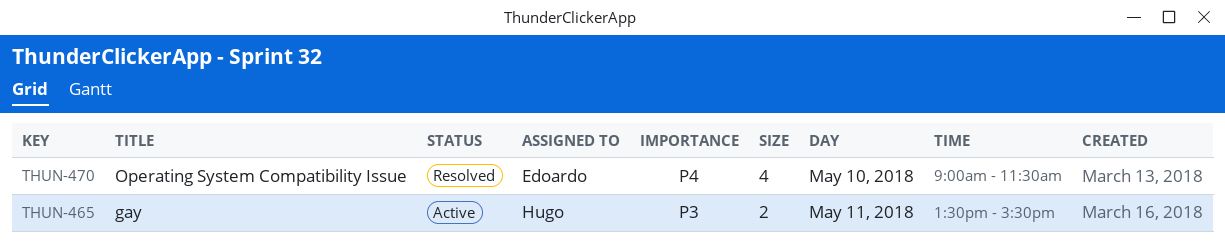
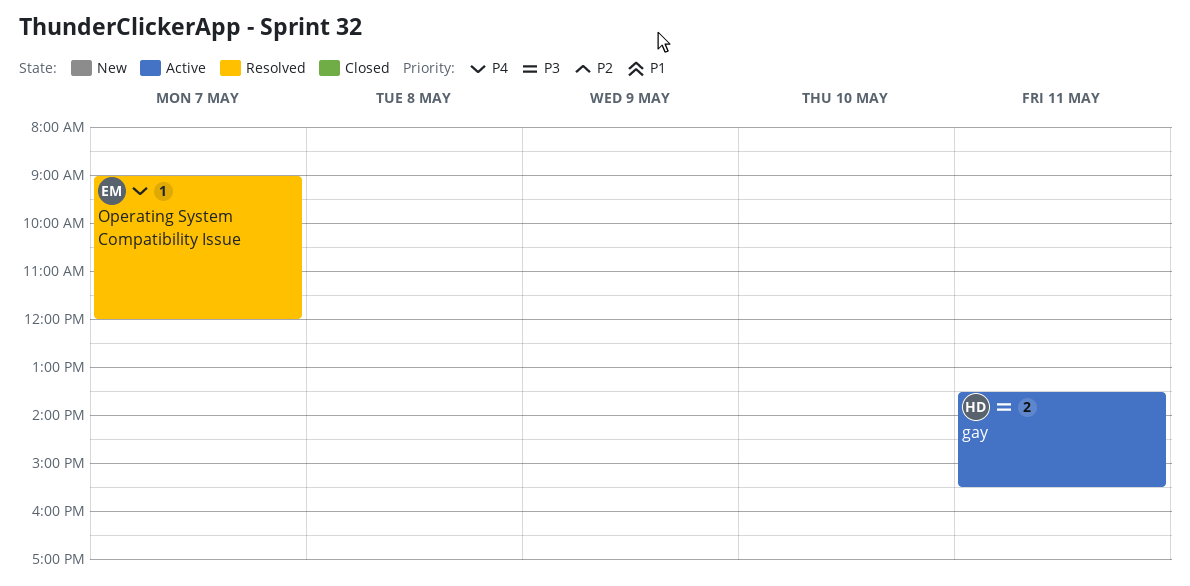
Operating System Compatibility Issue, estimate: 4 -> 1
Operating System Compatibility Issue, day: May 10 -> May 7
Operating System Compatibility Issue, ends: 11:30 -> 12:00

